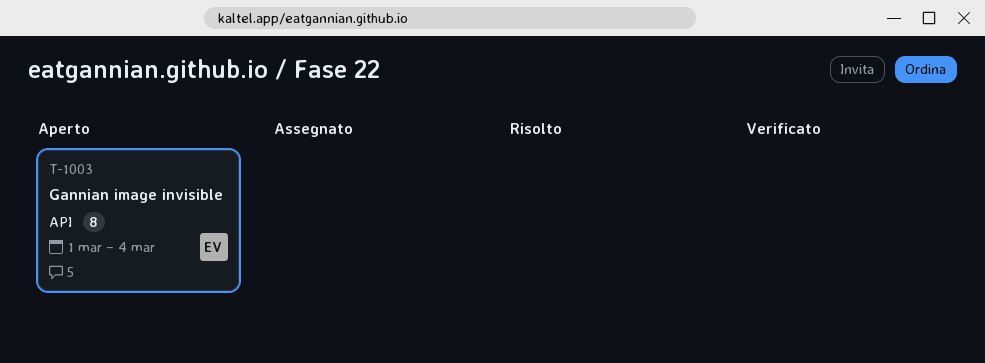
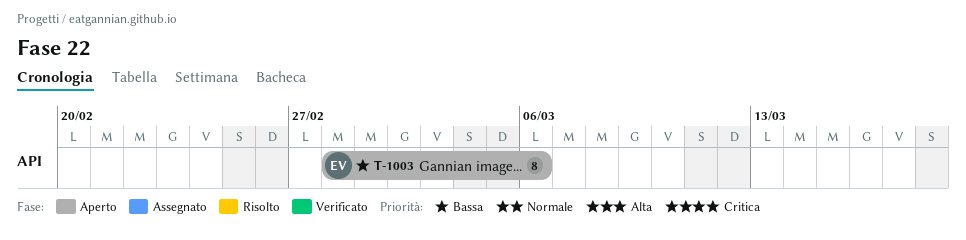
T-1003, start: Mar 1 -> Feb 28
T-1003, due: Mar 4 -> Mar 6

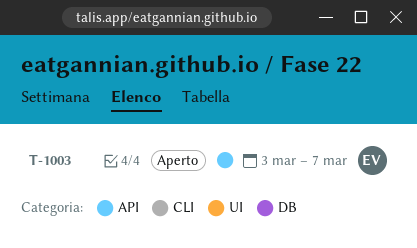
T-1003, start: Feb 28 -> Mar 3
T-1003, due: Mar 6 -> Mar 7

